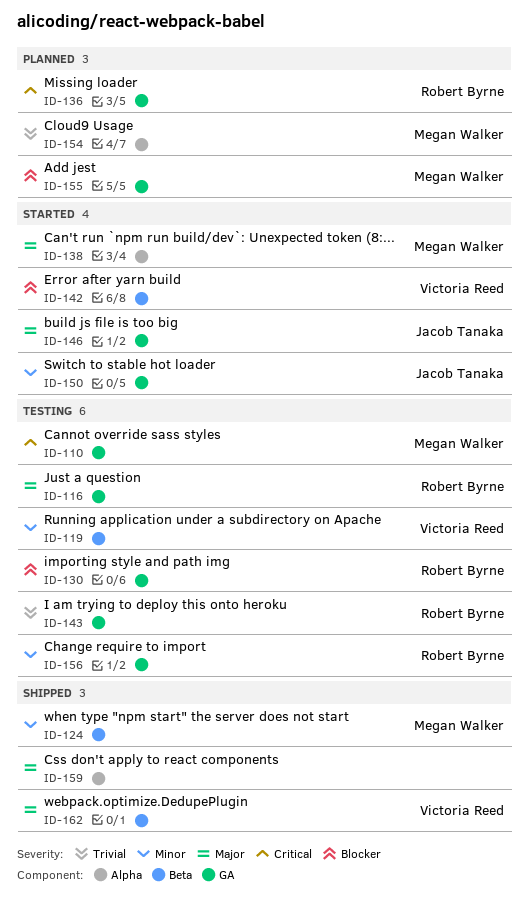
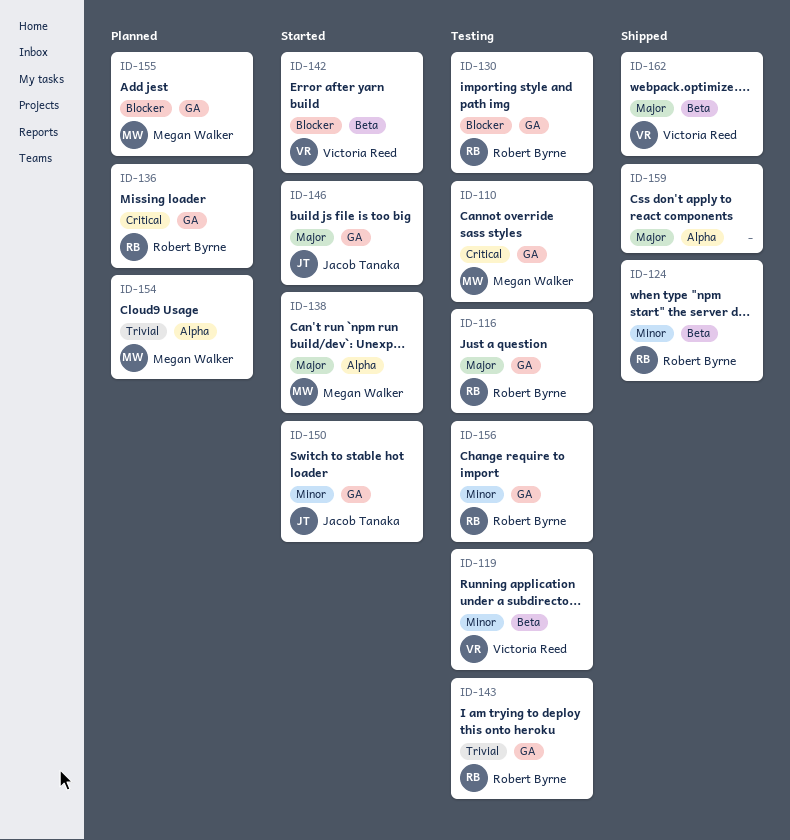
ID-124, owner: Megan Walker -> Robert Byrne

